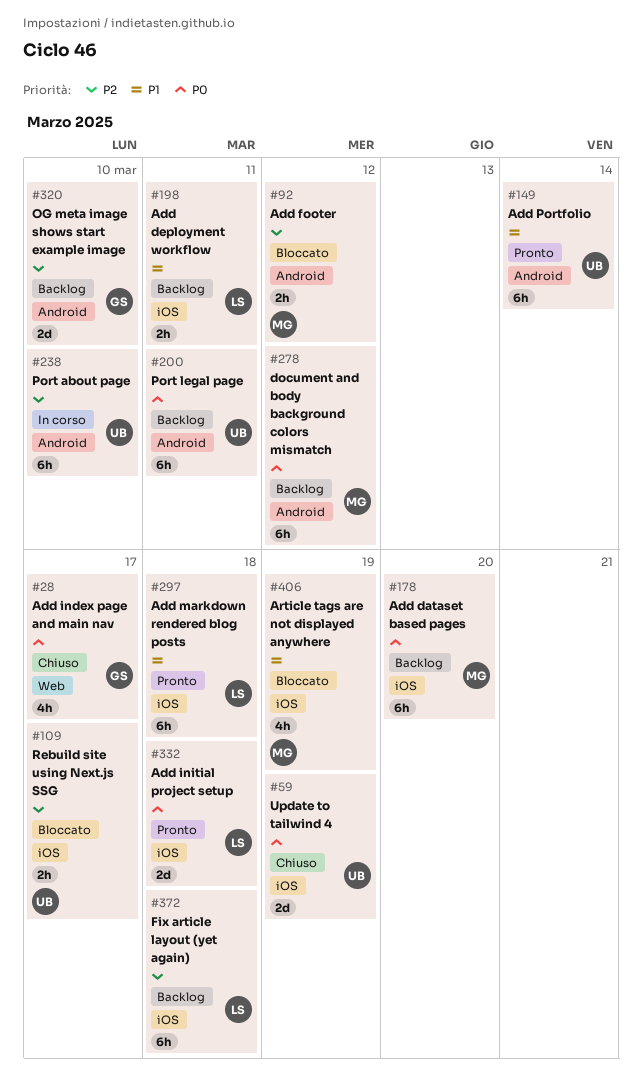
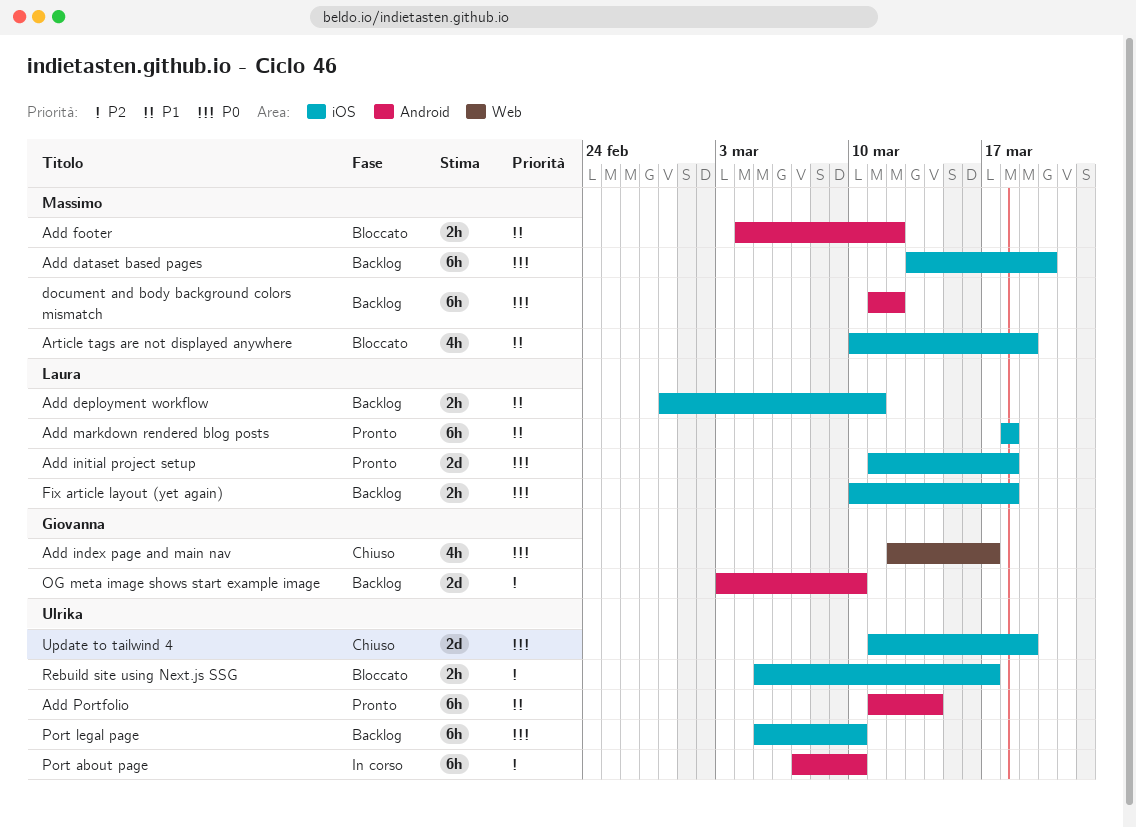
Add footer, priority: P2 -> P1
Fix article layout (yet again), priority: P2 -> P0
Fix article layout (yet again), estimate: 6h -> 2h
Port legal page, label: Android -> iOS
Port legal page, due: Mar 11 -> Mar 10

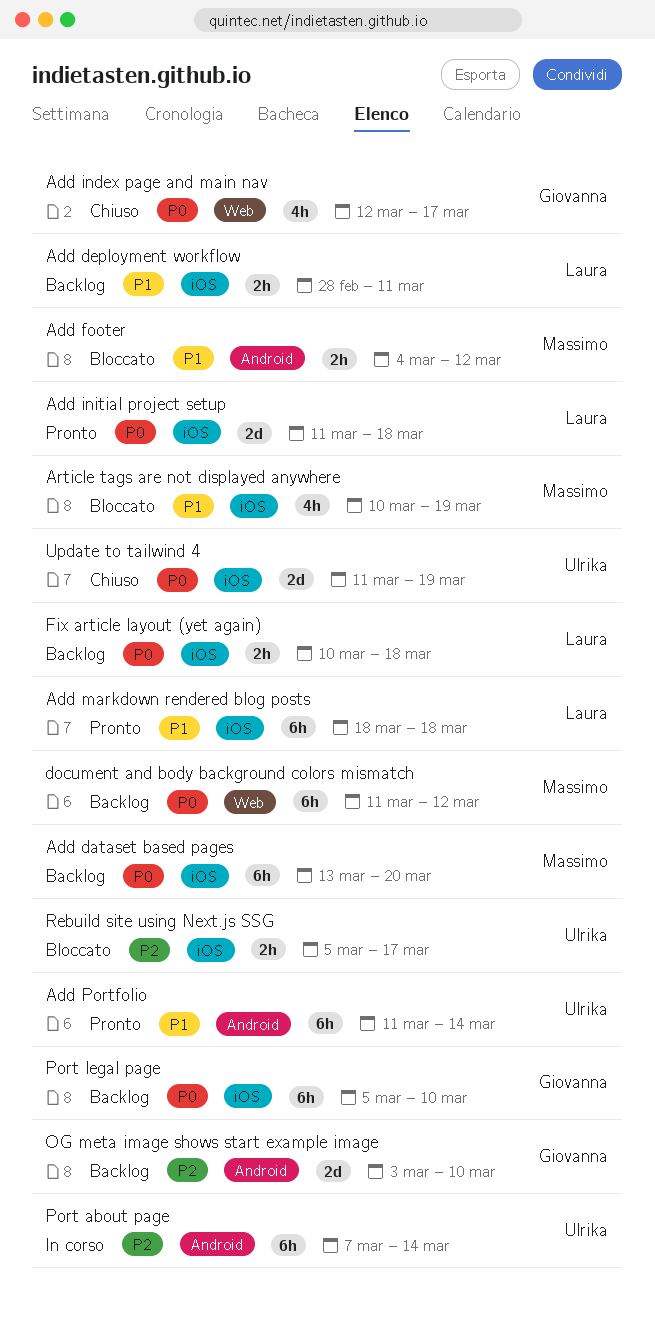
document and body background colors mismatch, label: Android -> Web
Port about page, due: Mar 10 -> Mar 14
Port legal page, owner: Ulrika -> Giovanna

